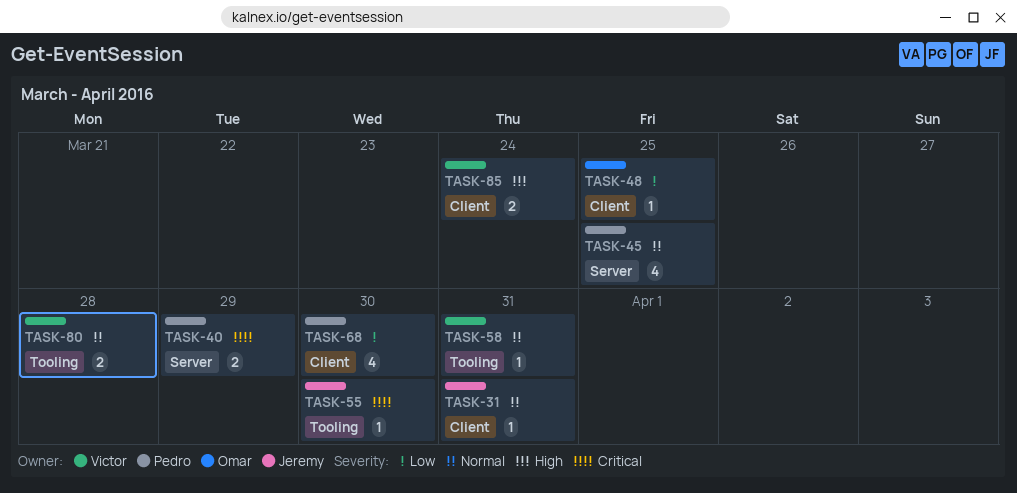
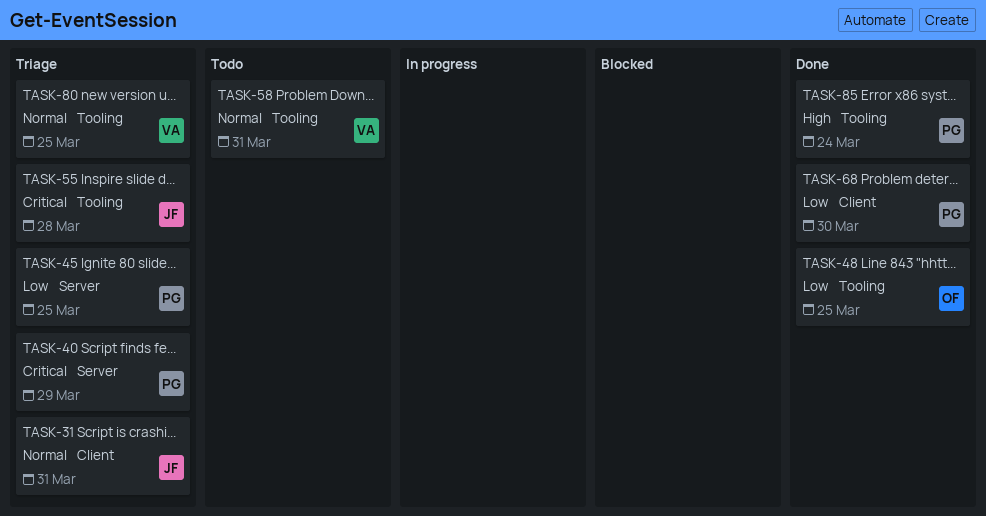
TASK-45, priority: Normal -> Low
TASK-48, label: Client -> Tooling
TASK-55, due: Mar 30 -> Mar 28
TASK-80, due: Mar 28 -> Mar 25
TASK-85, owner: Victor -> Pedro
TASK-85, label: Client -> Tooling

